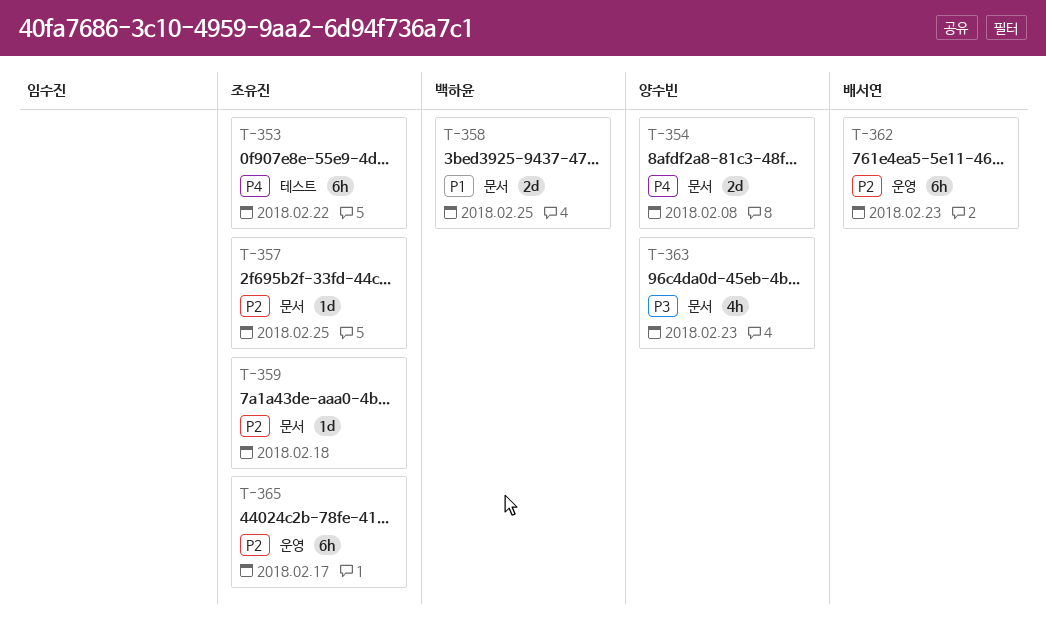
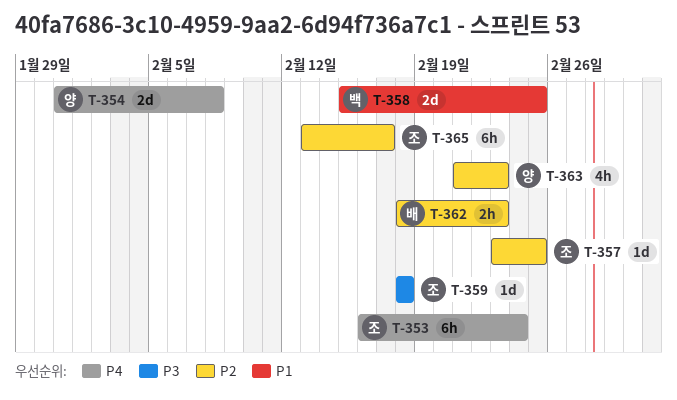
T-353, due: Feb 22 -> Feb 24
T-359, priority: P2 -> P3
T-362, estimate: 6h -> 2h
T-363, priority: P3 -> P2

